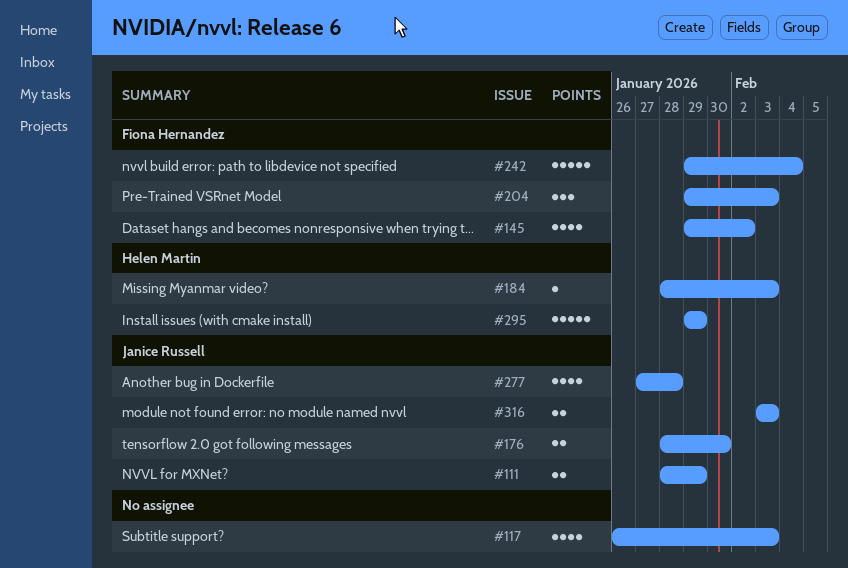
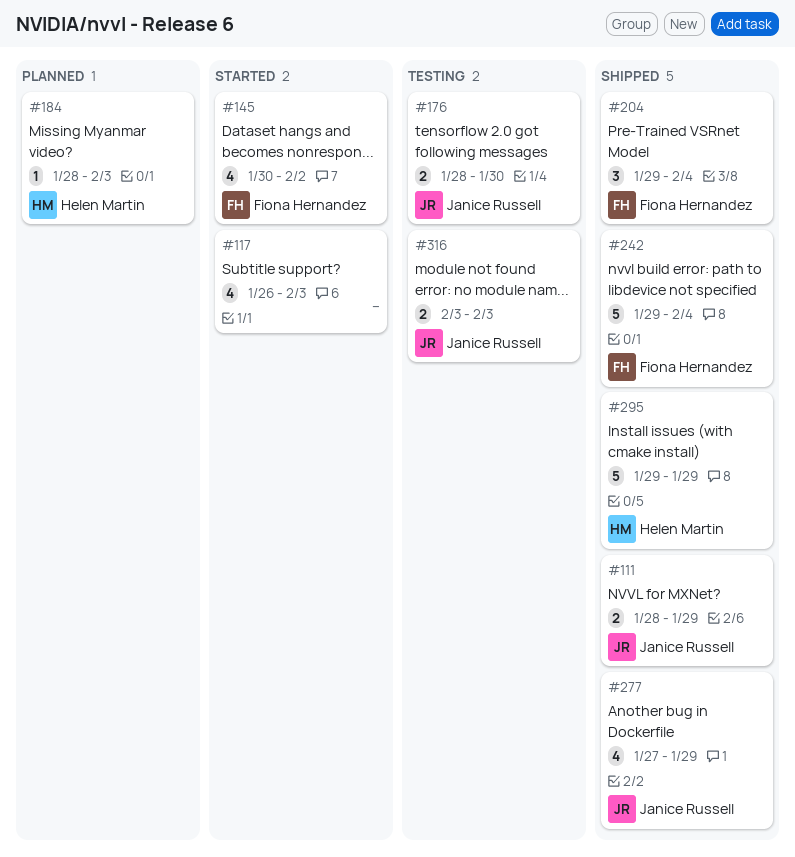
#145, start: Jan 29 -> Jan 30
#204, due: Feb 3 -> Feb 4
#277, due: Jan 28 -> Jan 29

